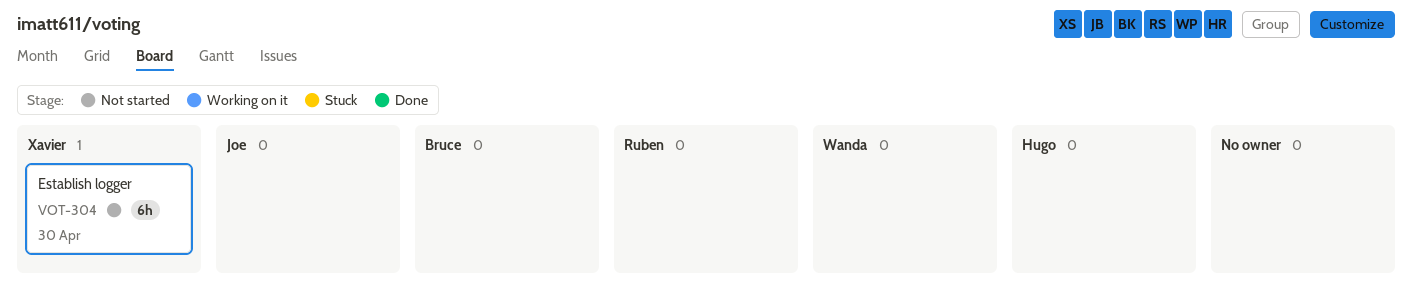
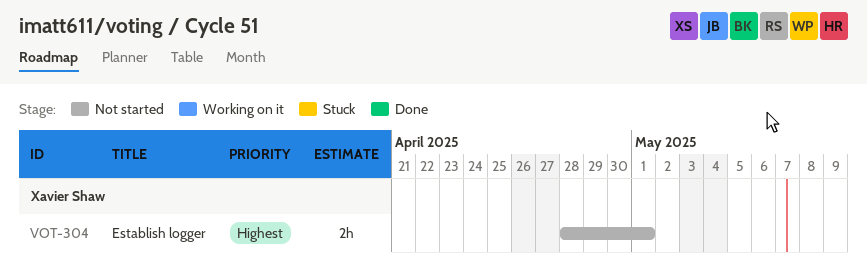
VOT-304, estimate: 6h -> 2h
VOT-304, due: Apr 30 -> May 1

